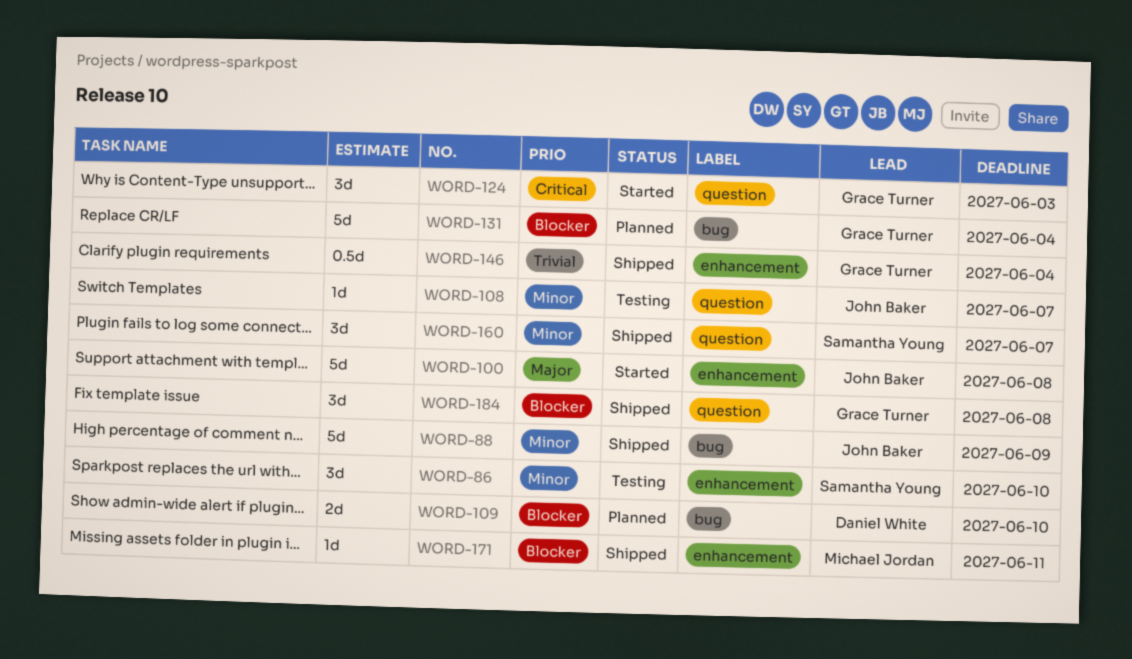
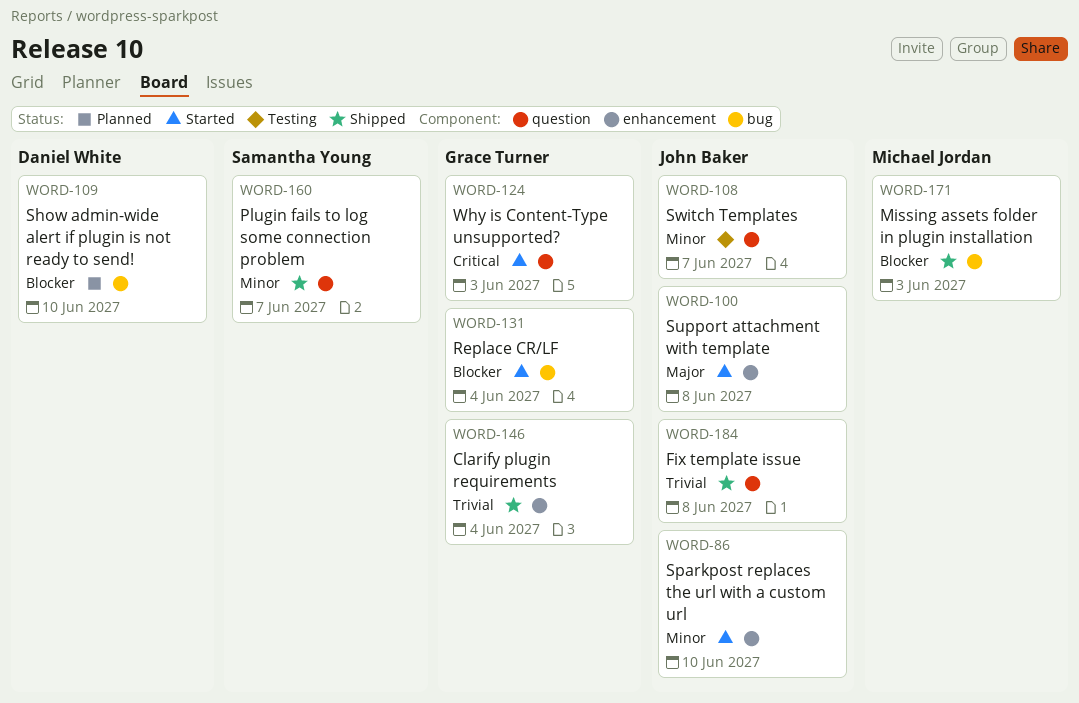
WORD-86, status: Testing -> Started
WORD-86, owner: Samantha Young -> John Baker
WORD-88: present -> none
WORD-131, status: Planned -> Started
WORD-171, label: enhancement -> bug
WORD-171, due: Jun 11 -> Jun 3
WORD-184, owner: Grace Turner -> John Baker
WORD-184, priority: Blocker -> Trivial

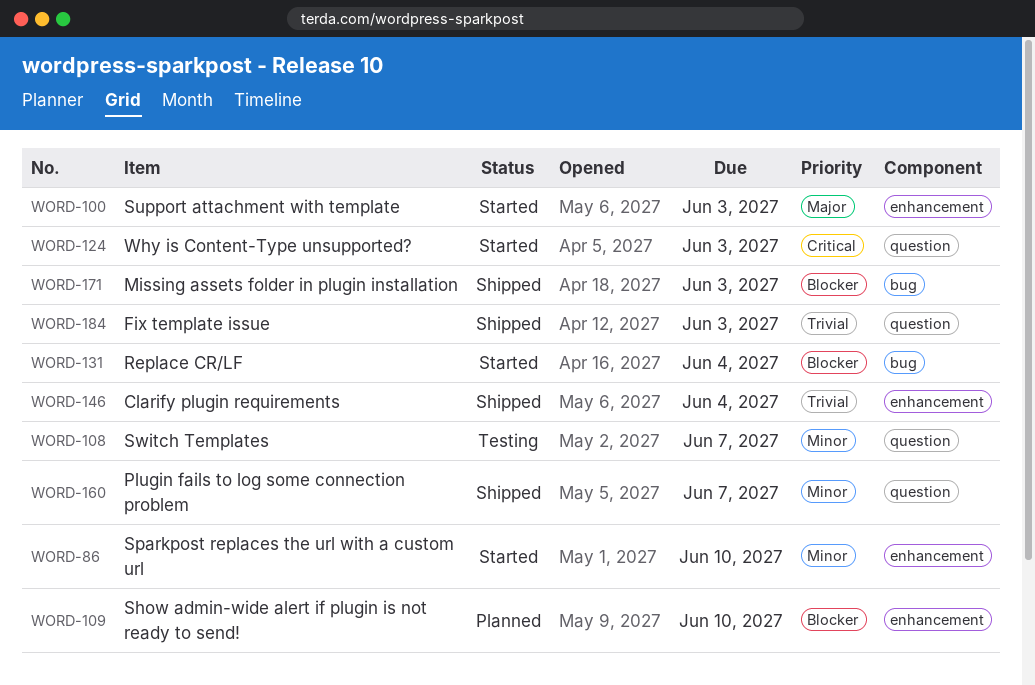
WORD-100, due: Jun 8 -> Jun 3
WORD-109, label: bug -> enhancement
WORD-184, due: Jun 8 -> Jun 3

